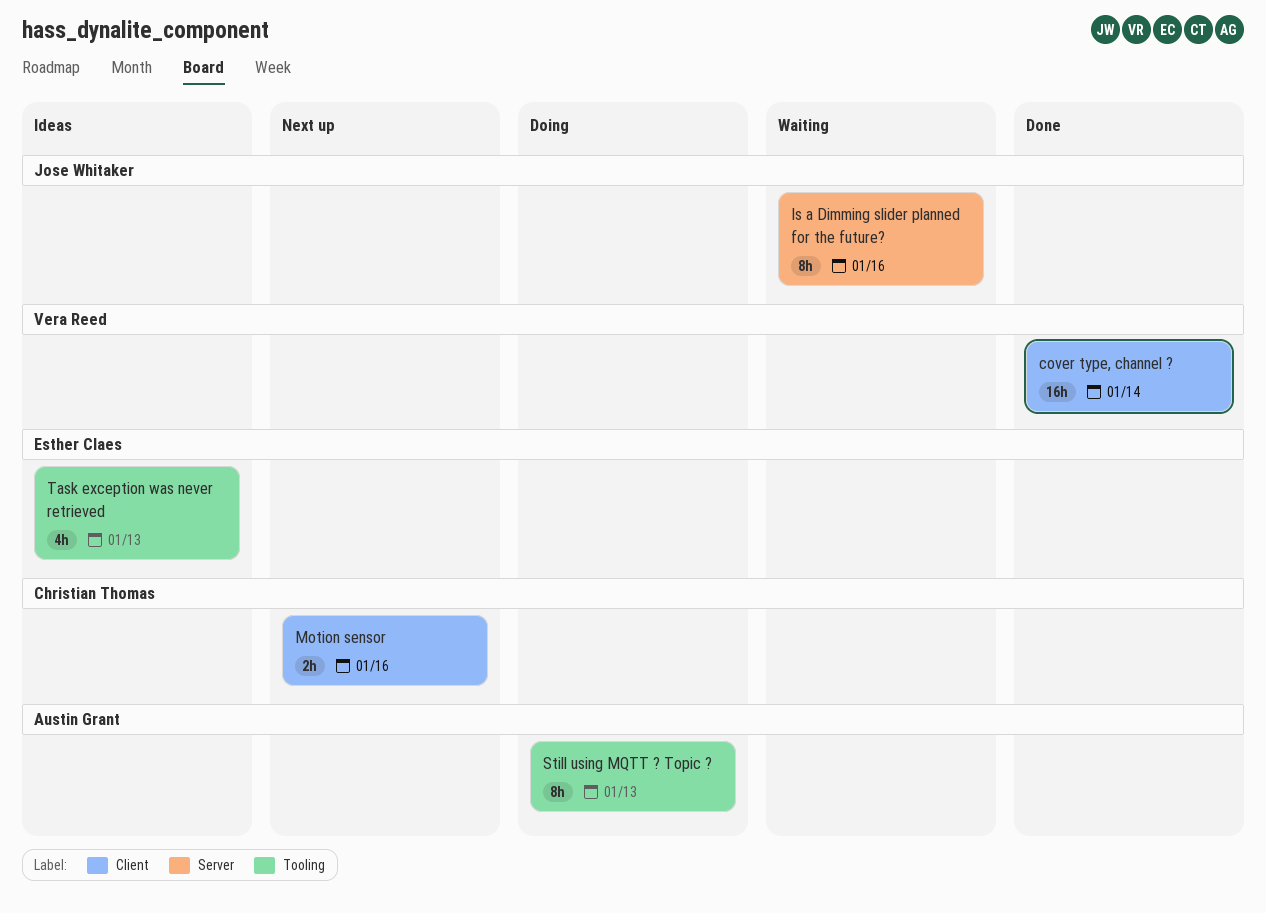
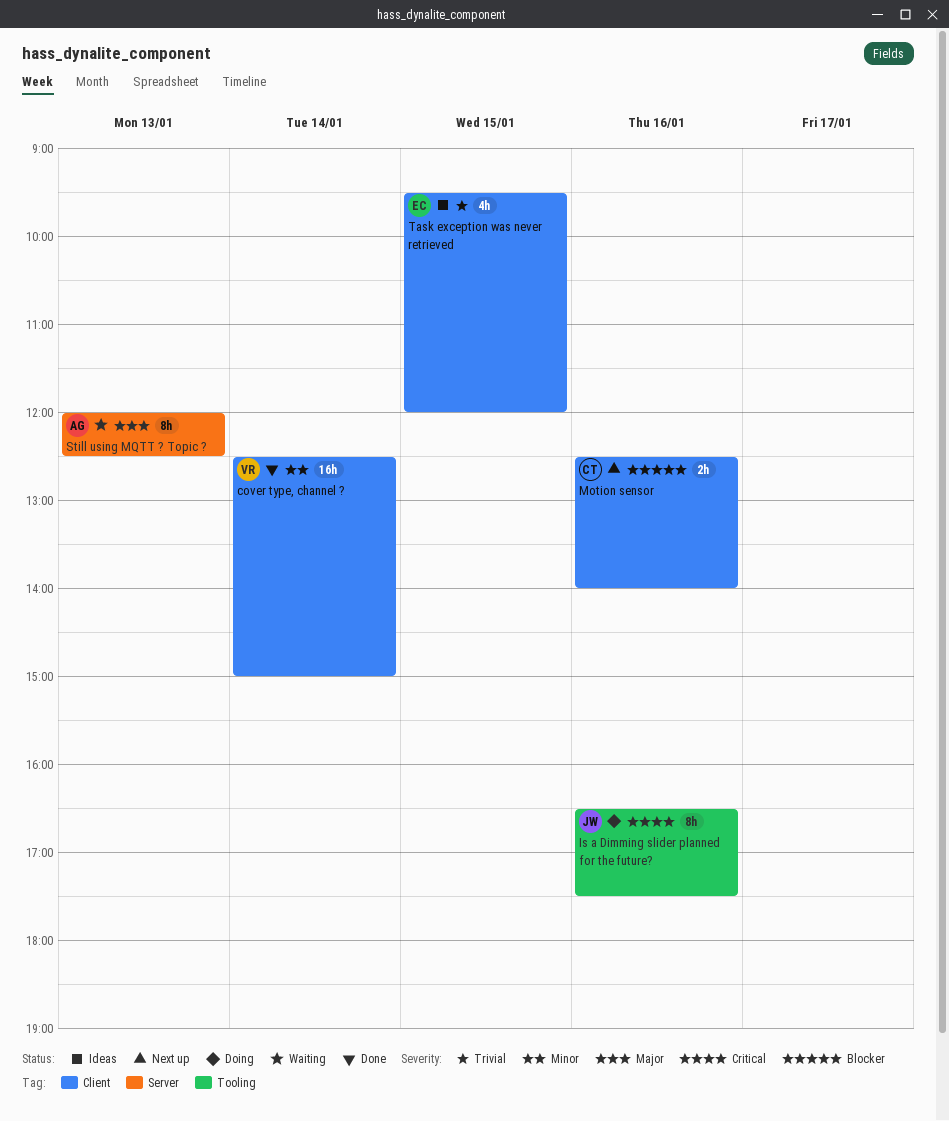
Is a Dimming slider planned for the future?, status: Waiting -> Doing
Is a Dimming slider planned for the future?, label: Server -> Tooling
Still using MQTT ? Topic ?, status: Doing -> Waiting
Still using MQTT ? Topic ?, label: Tooling -> Server
Task exception was never retrieved, label: Tooling -> Client
Task exception was never retrieved, day: Jan 13 -> Jan 15

